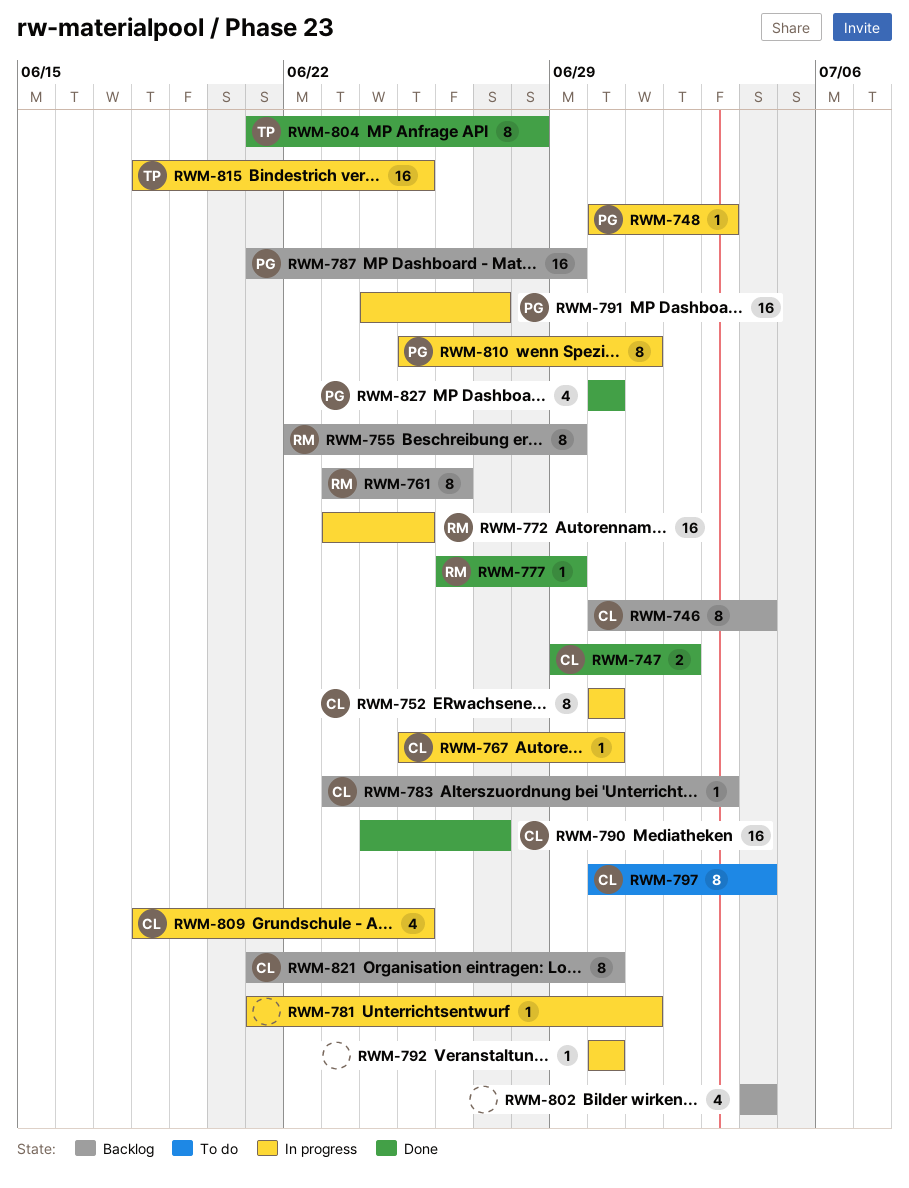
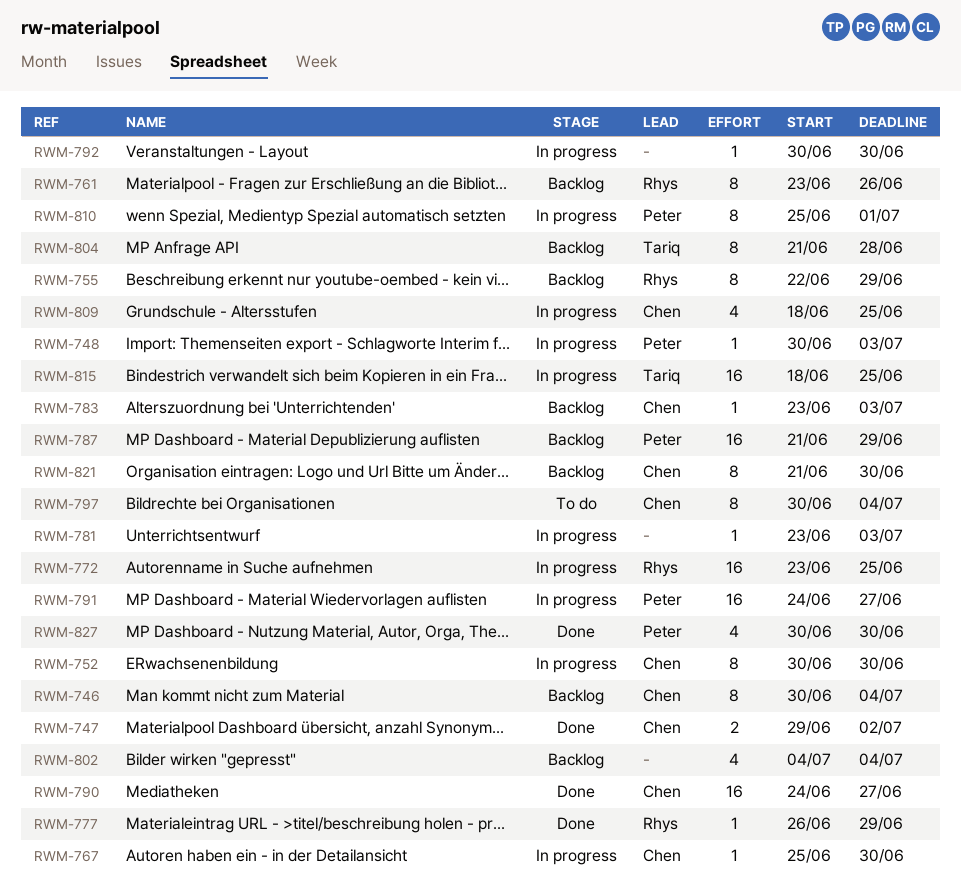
RWM-781, start: Jun 21 -> Jun 23
RWM-781, due: Jul 1 -> Jul 3
RWM-804, status: Done -> Backlog

